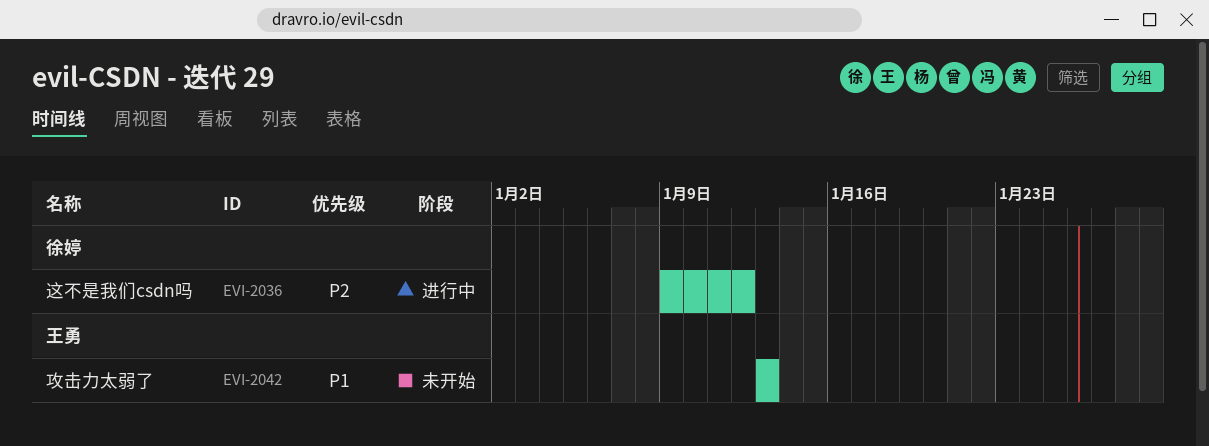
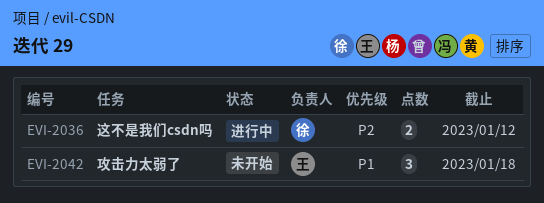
EVI-2042, due: Jan 13 -> Jan 18

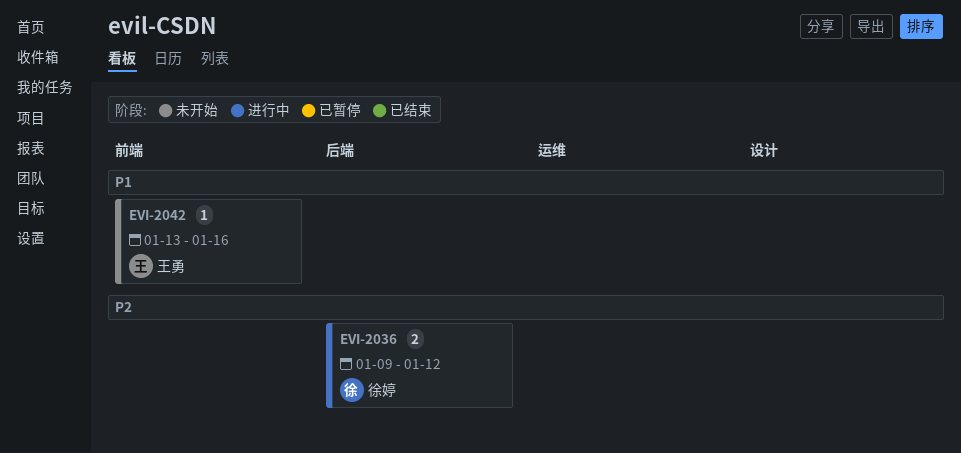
EVI-2042, estimate: 3 -> 1
EVI-2042, due: Jan 18 -> Jan 16

